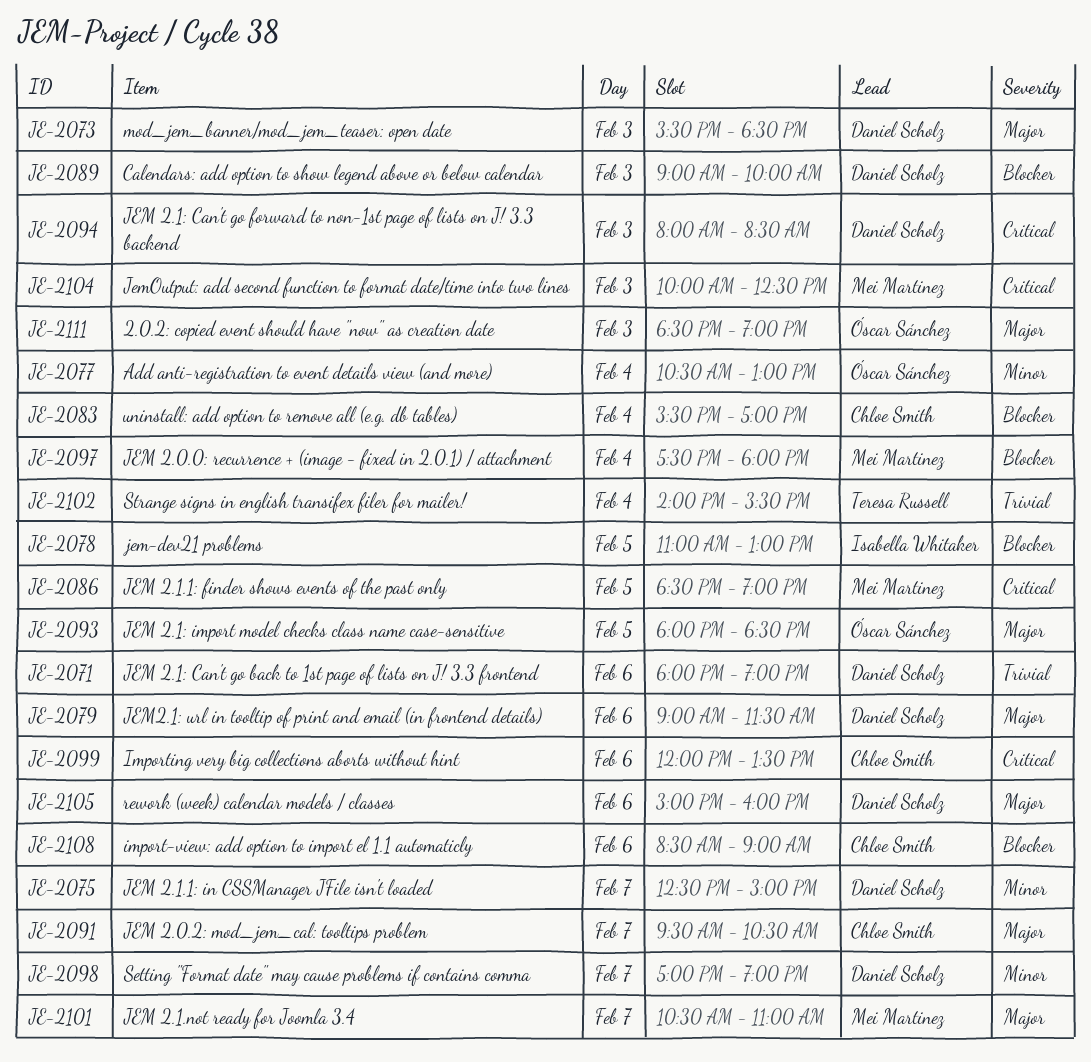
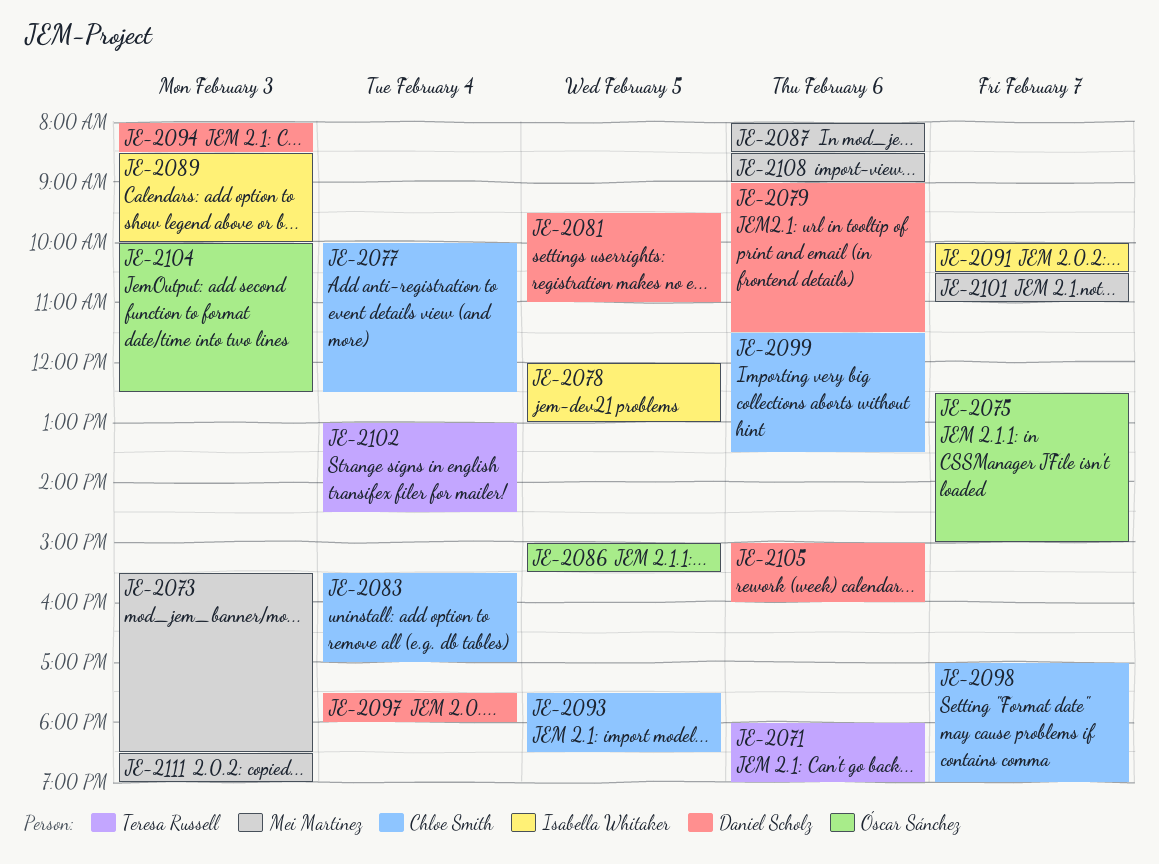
JE-2071, owner: Daniel Scholz -> Teresa Russell
JE-2073, owner: Daniel Scholz -> Mei Martinez
JE-2075, owner: Daniel Scholz -> Óscar Sánchez
JE-2077, owner: Óscar Sánchez -> Chloe Smith
JE-2077, begins: 10:30 -> 10:00
JE-2077, ends: 13:00 -> 12:30
JE-2078, begins: 11:00 -> 12:00
JE-2081: none -> present
JE-2086, owner: Mei Martinez -> Óscar Sánchez
JE-2086, begins: 18:30 -> 15:00
JE-2086, ends: 19:00 -> 15:30
JE-2087: none -> present
JE-2089, owner: Daniel Scholz -> Isabella Whitaker
JE-2089, begins: 09:00 -> 08:30
JE-2091, owner: Chloe Smith -> Isabella Whitaker
JE-2091, begins: 09:30 -> 10:00
JE-2093, owner: Óscar Sánchez -> Chloe Smith
JE-2093, begins: 18:00 -> 17:30
JE-2097, owner: Mei Martinez -> Daniel Scholz
JE-2098, owner: Daniel Scholz -> Chloe Smith
JE-2099, begins: 12:00 -> 11:30
JE-2102, begins: 14:00 -> 13:00
JE-2102, ends: 15:30 -> 14:30
JE-2104, owner: Mei Martinez -> Óscar Sánchez
JE-2108, owner: Chloe Smith -> Mei Martinez
JE-2111, owner: Óscar Sánchez -> Mei Martinez

